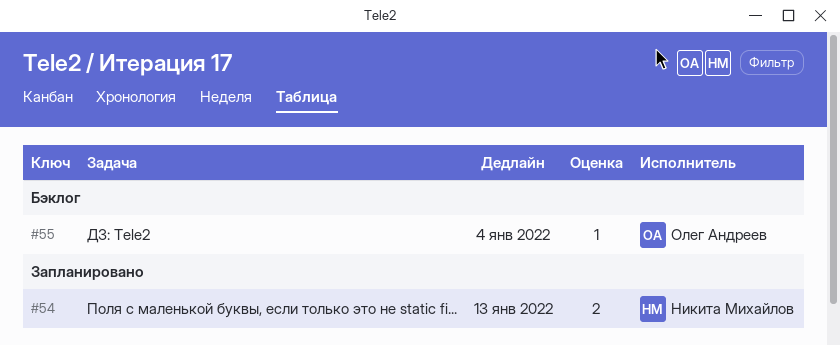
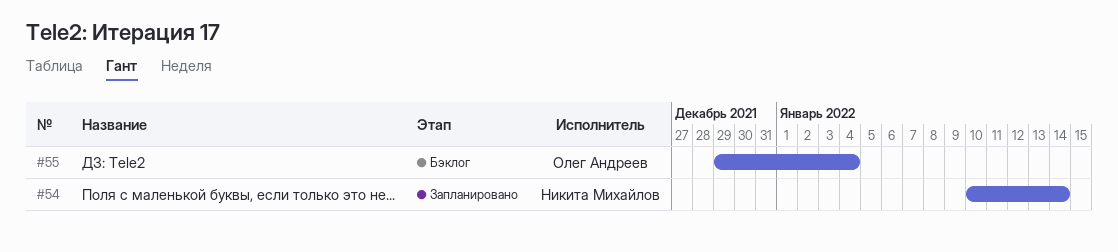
#54, due: Jan 13 -> Jan 14

